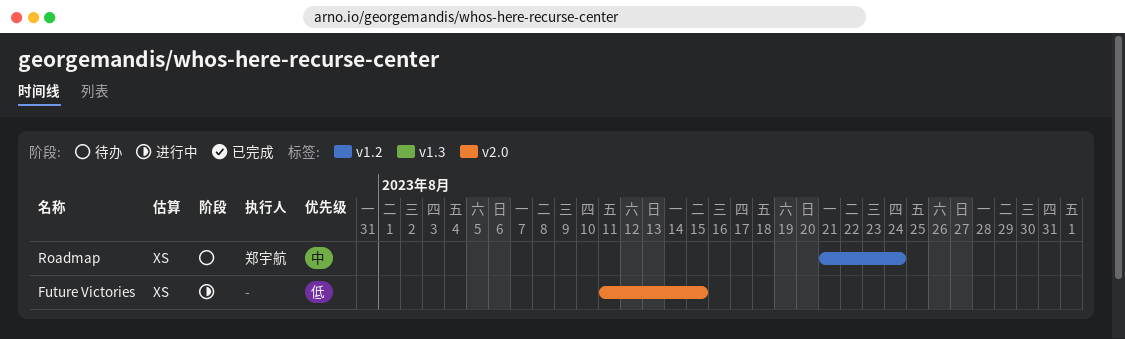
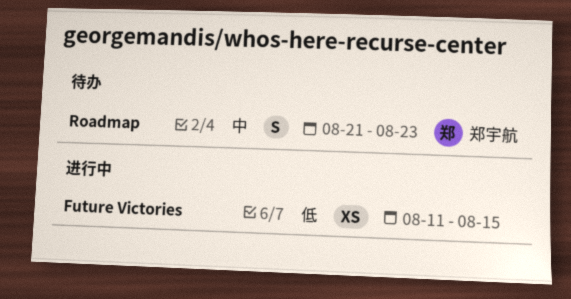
Roadmap, estimate: XS -> S
Roadmap, due: Aug 24 -> Aug 23

